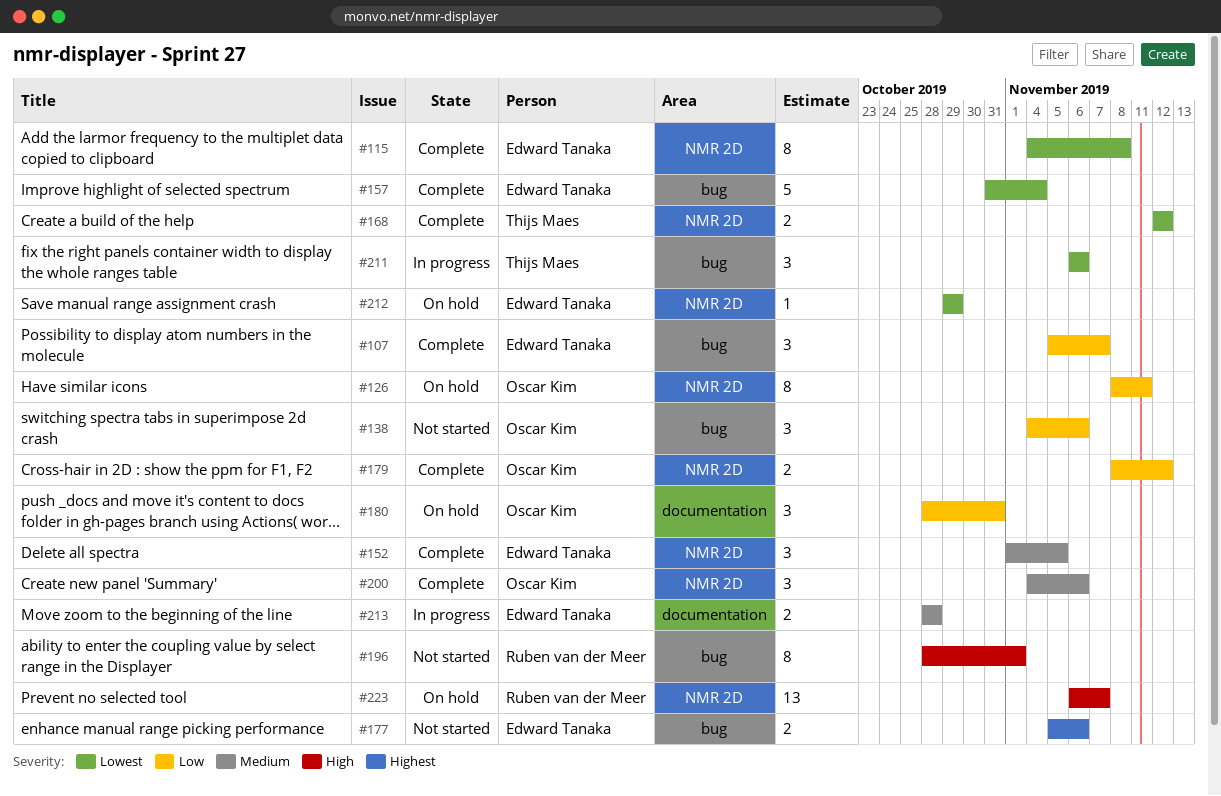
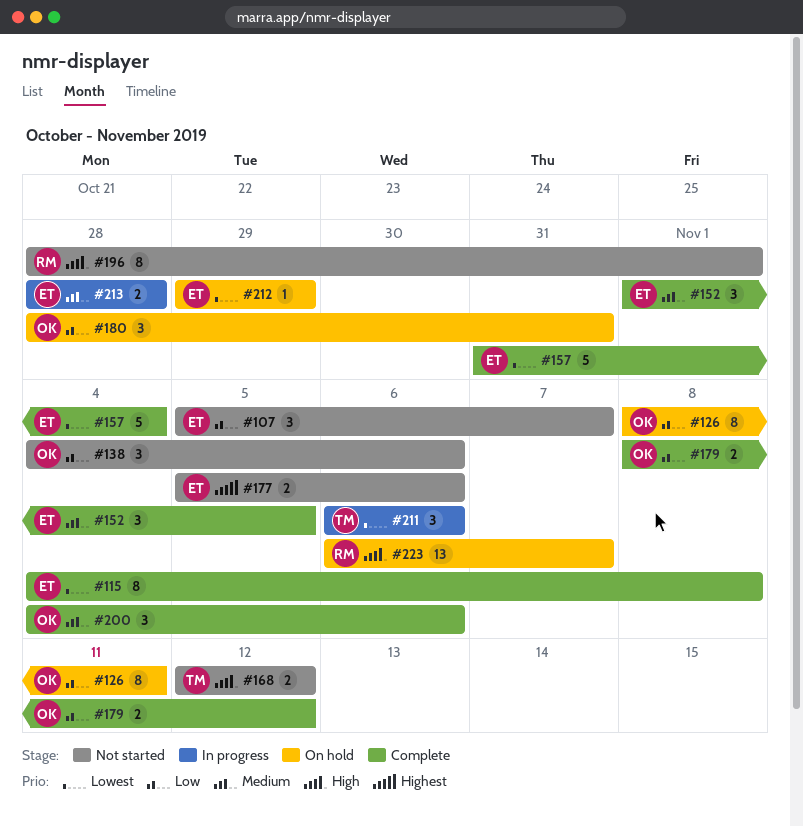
#107, status: Complete -> Not started
#168, status: Complete -> Not started
#168, priority: Lowest -> High

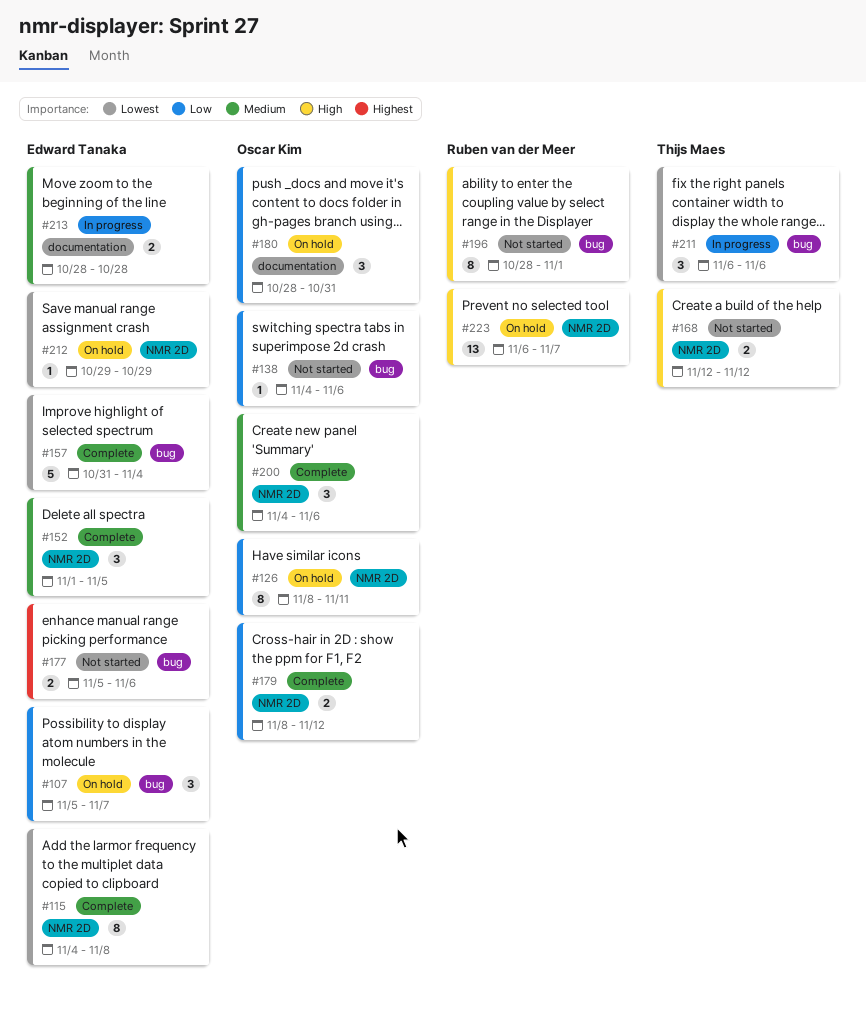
#107, status: Not started -> On hold
#138, estimate: 3 -> 1

